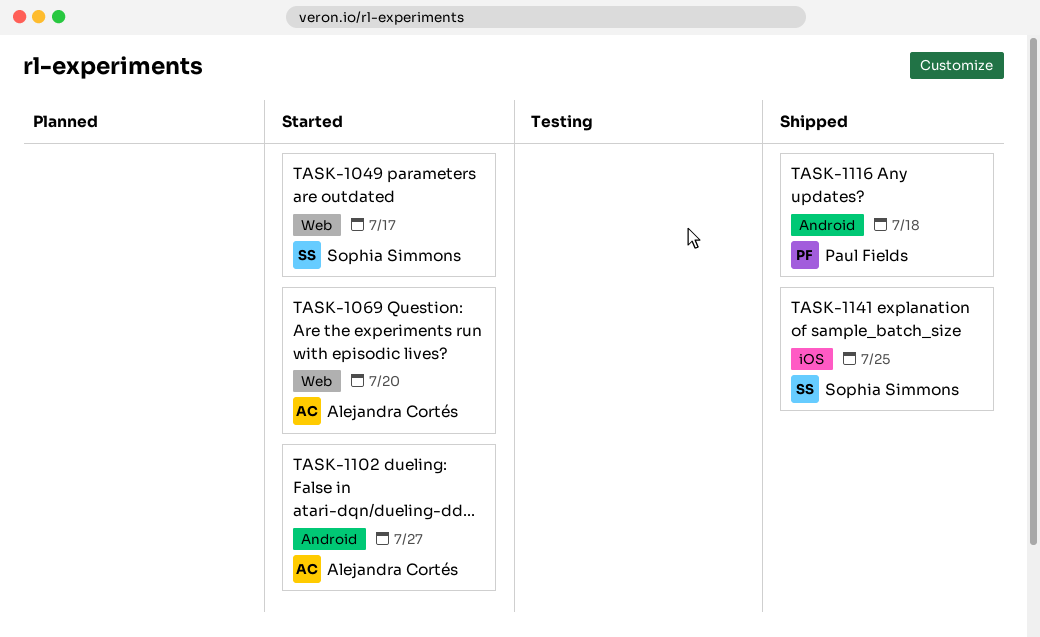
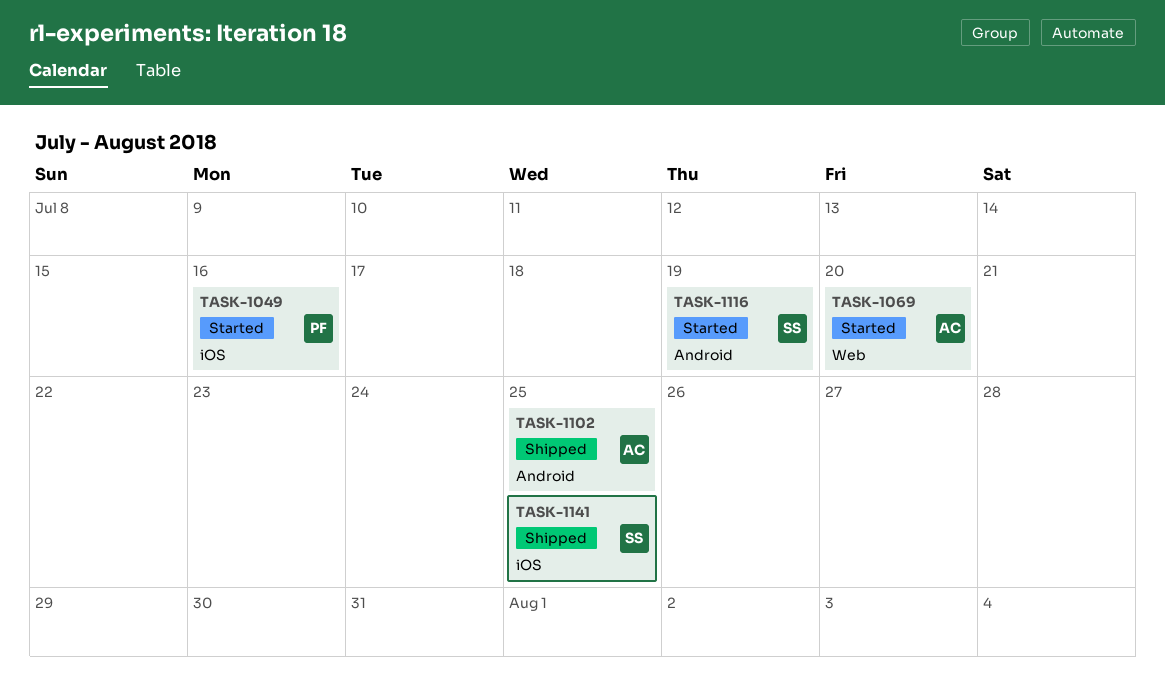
TASK-1049, owner: Sophia Simmons -> Paul Fields
TASK-1049, label: Web -> iOS
TASK-1049, due: Jul 17 -> Jul 16
TASK-1102, status: Started -> Shipped
TASK-1102, due: Jul 27 -> Jul 25
TASK-1116, status: Shipped -> Started
TASK-1116, owner: Paul Fields -> Sophia Simmons
TASK-1116, due: Jul 18 -> Jul 19

